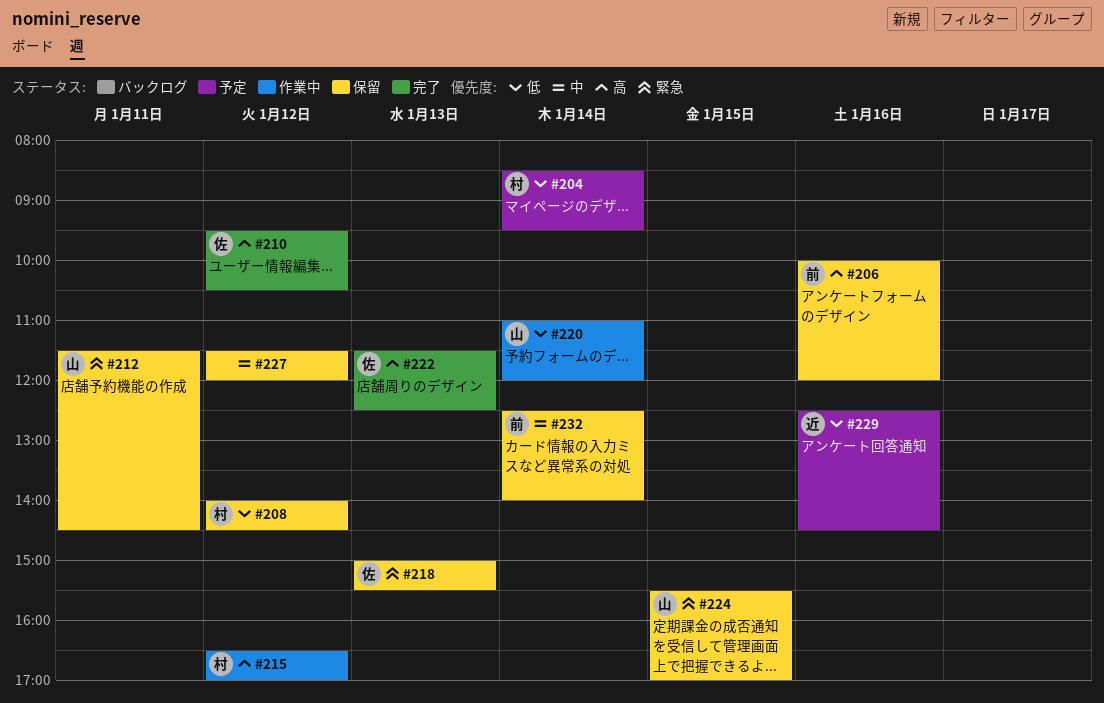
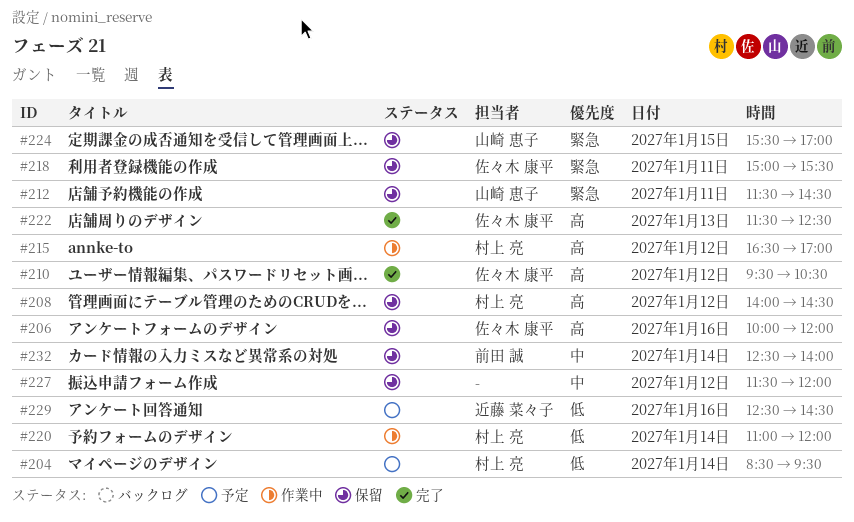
#206, owner: 前田 誠 -> 佐々木 康平
#208, priority: 低 -> 高
#218, day: Jan 13 -> Jan 11
#220, owner: 山崎 恵子 -> 村上 亮

